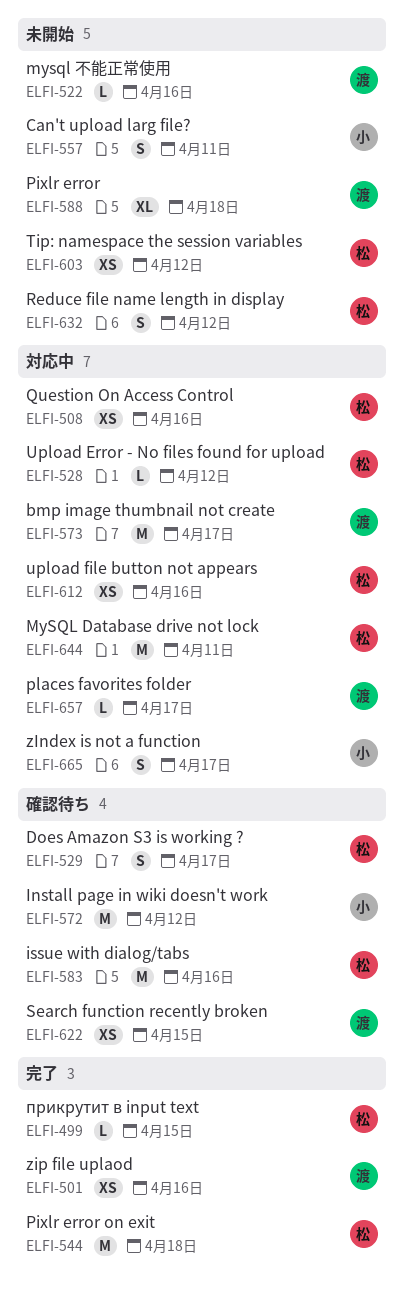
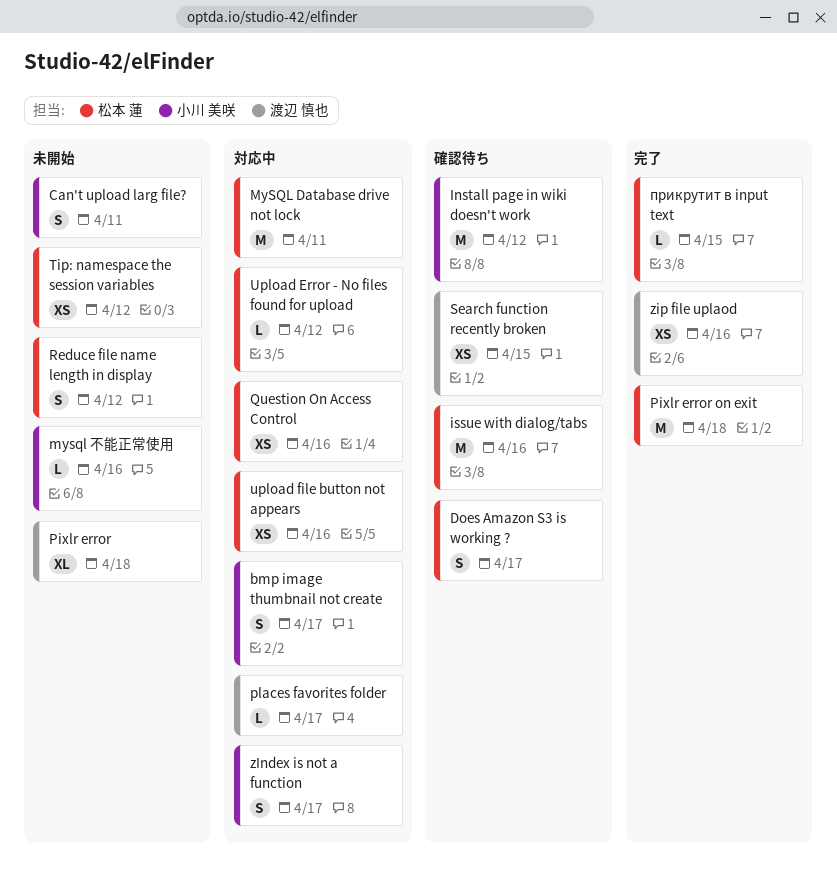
bmp image thumbnail not create, owner: 渡辺 慎也 -> 小川 美咲
bmp image thumbnail not create, estimate: M -> S
mysql 不能正常使用, owner: 渡辺 慎也 -> 小川 美咲

